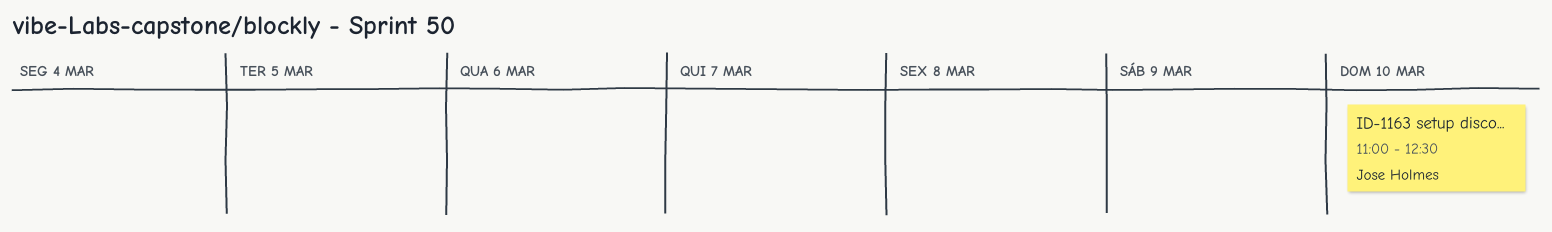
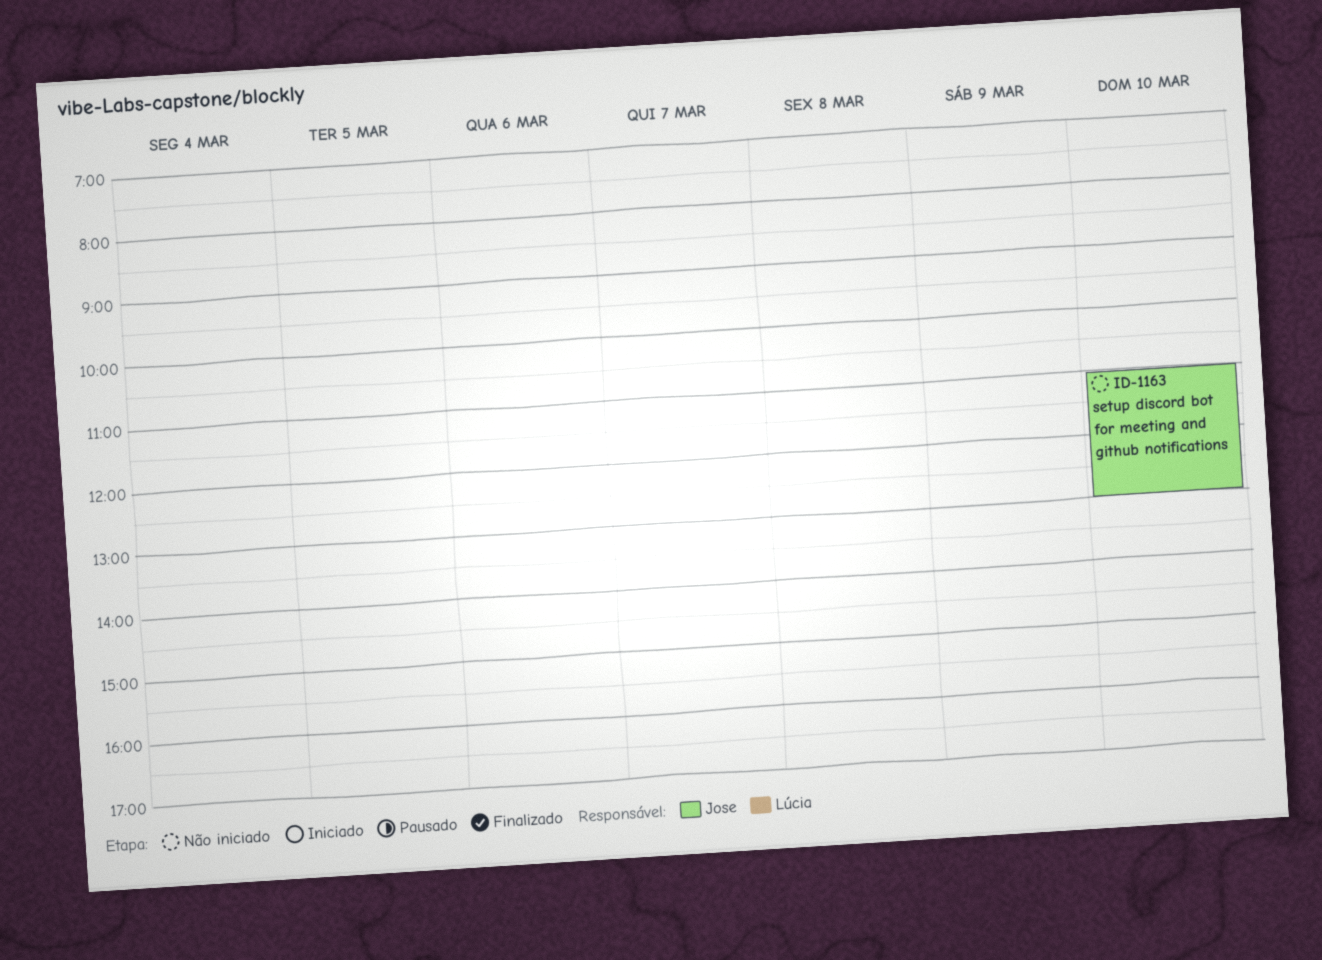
ID-1163, ends: 12:30 -> 13:00

